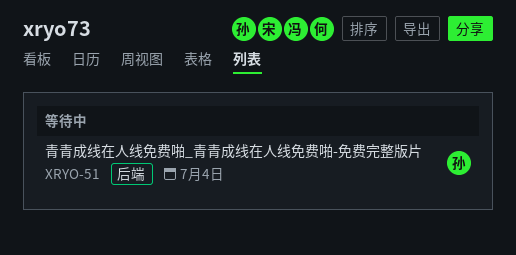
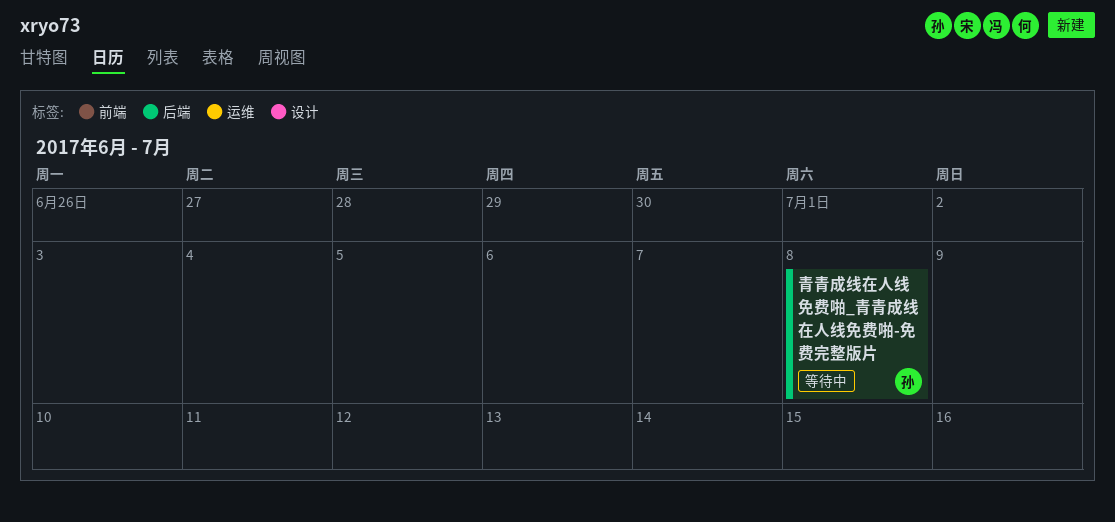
青青成线在人线免费啪_青青成线在人线免费啪-免费完整版片, due: Jul 4 -> Jul 8

